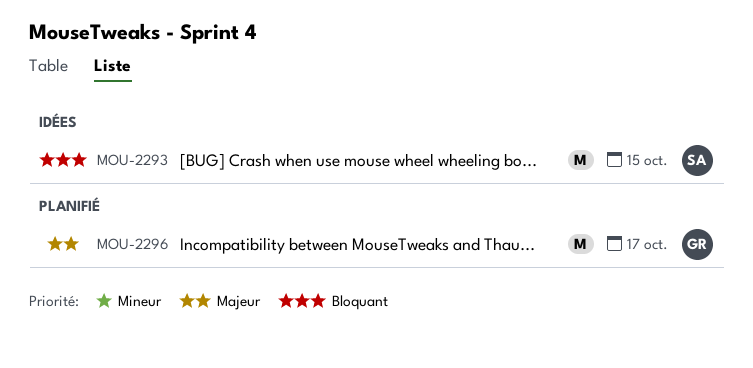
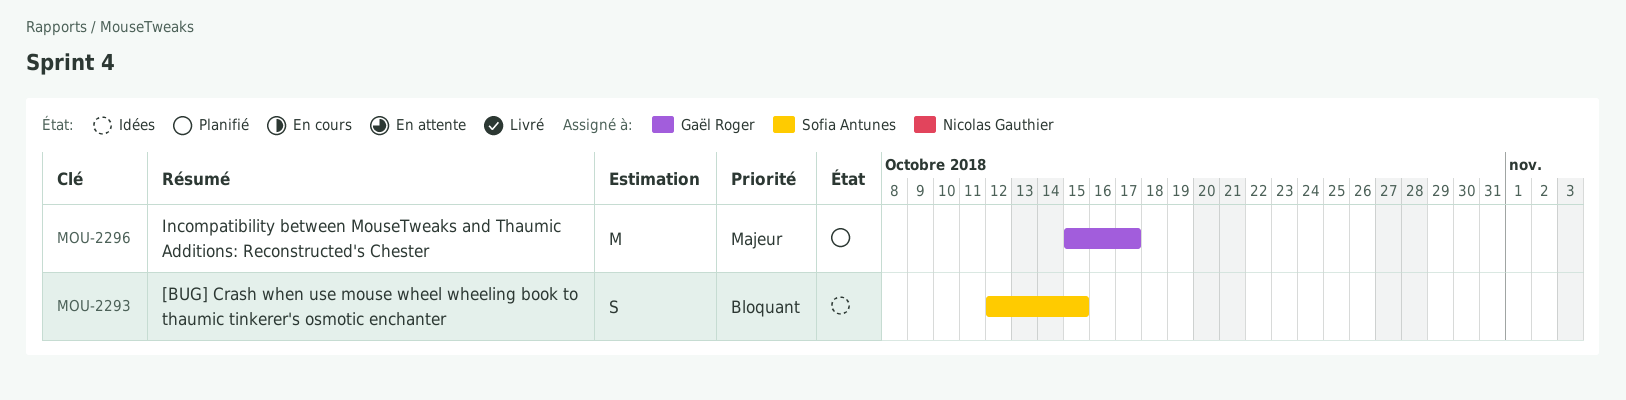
MOU-2293, estimate: M -> S

